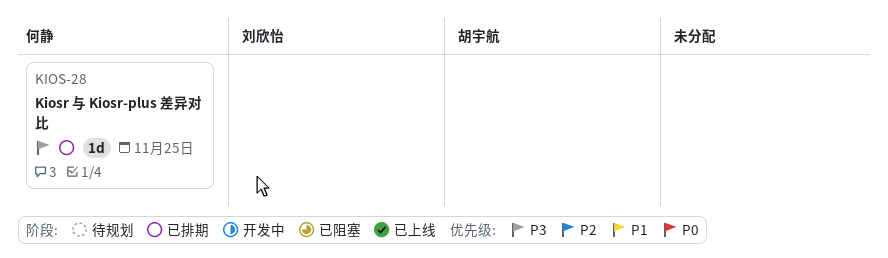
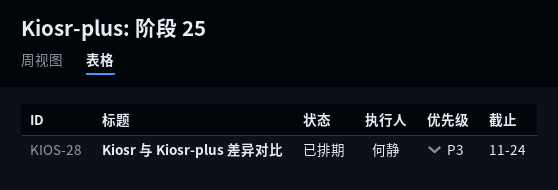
KIOS-28, due: Nov 25 -> Nov 24

